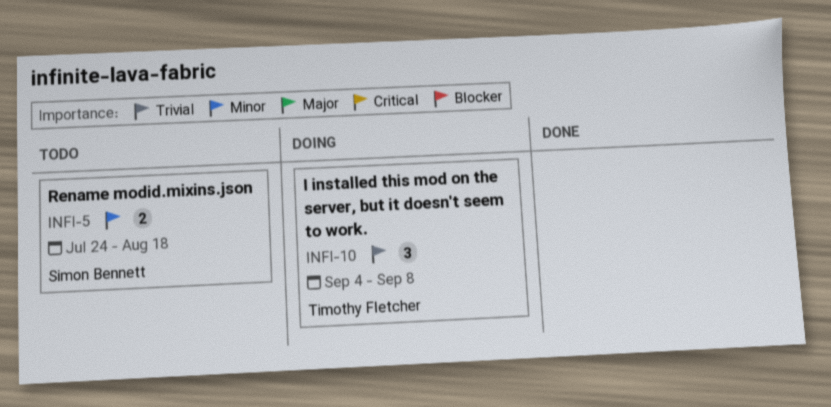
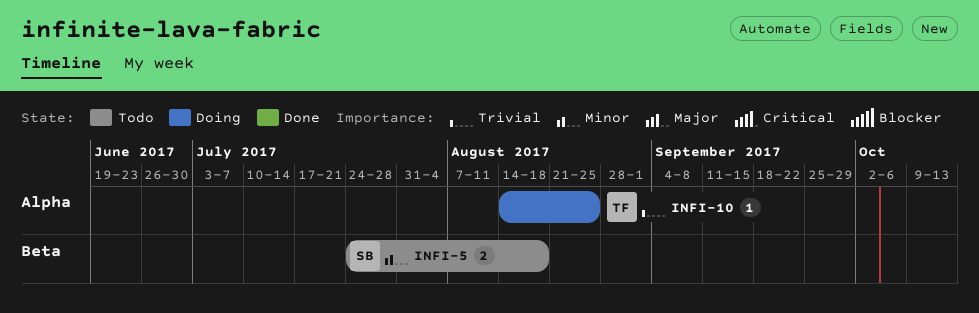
INFI-10, estimate: 3 -> 1
INFI-10, start: Sep 4 -> Aug 14
INFI-10, due: Sep 8 -> Aug 25

